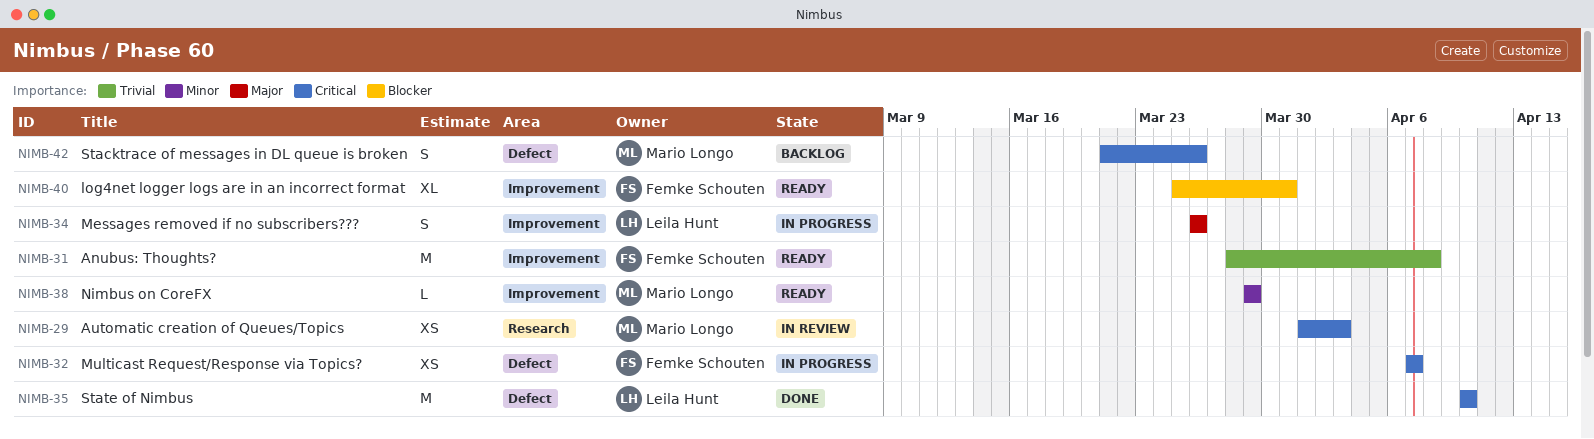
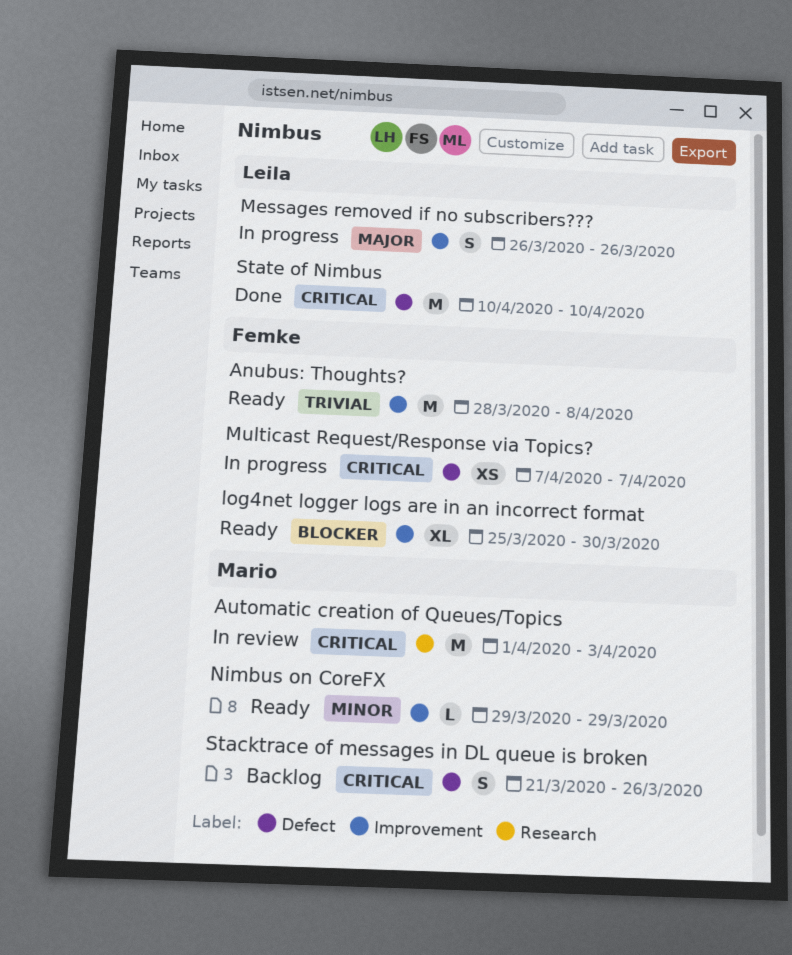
Automatic creation of Queues/Topics, estimate: XS -> M
log4net logger logs are in an incorrect format, due: Mar 31 -> Mar 30

